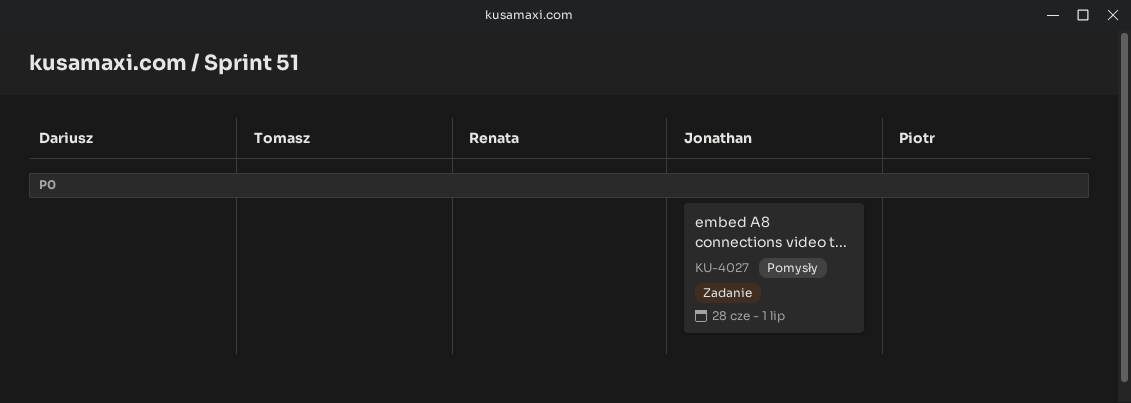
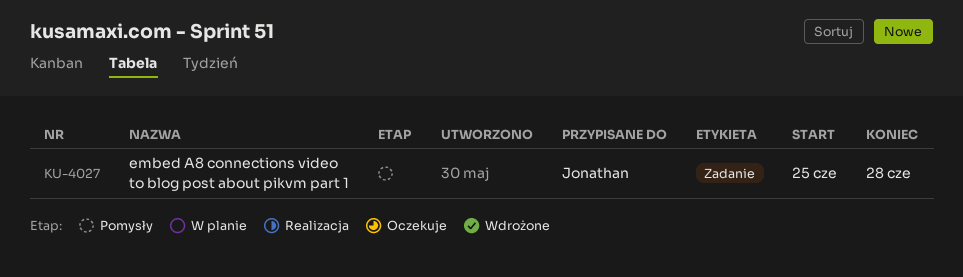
KU-4027, start: Jun 28 -> Jun 25
KU-4027, due: Jul 1 -> Jun 28

